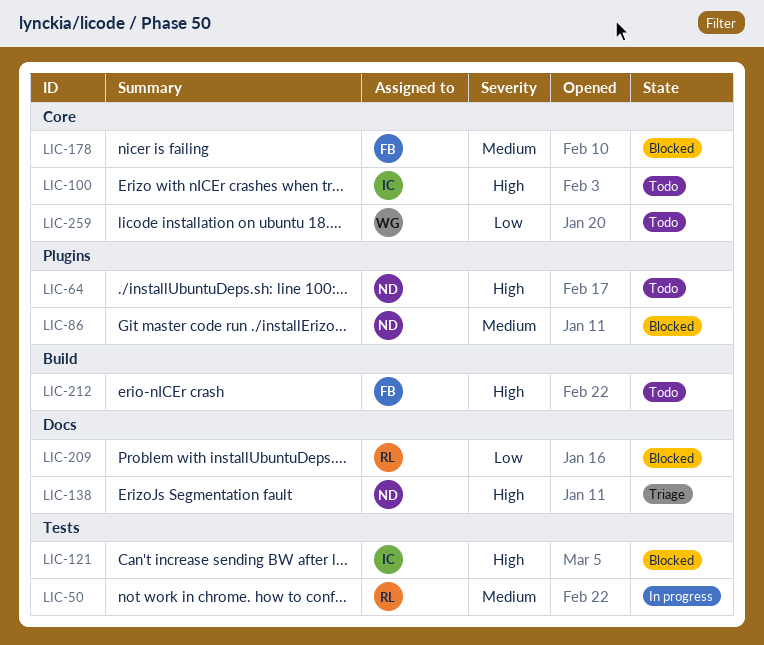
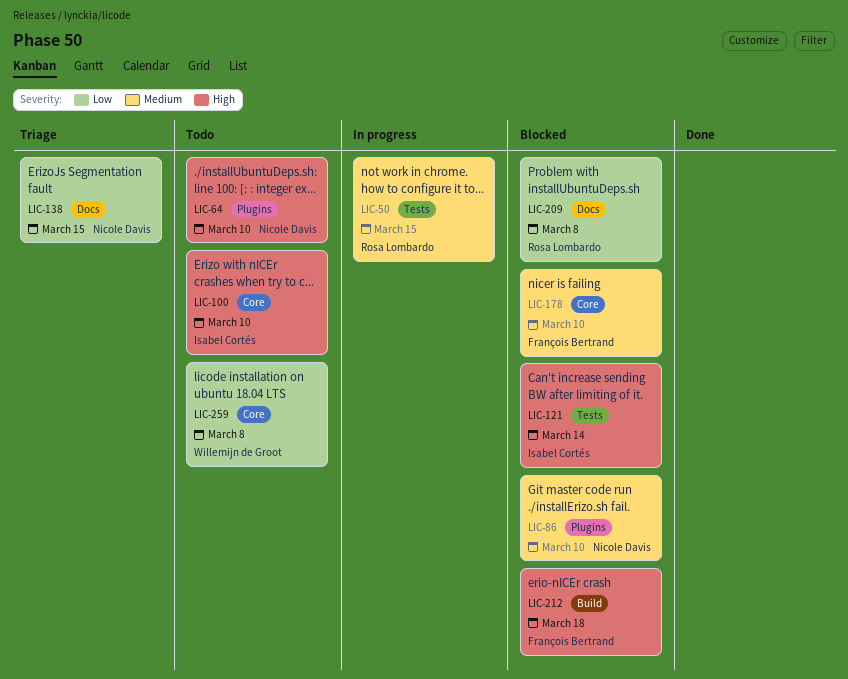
LIC-138, priority: High -> Low
LIC-212, status: Todo -> Blocked

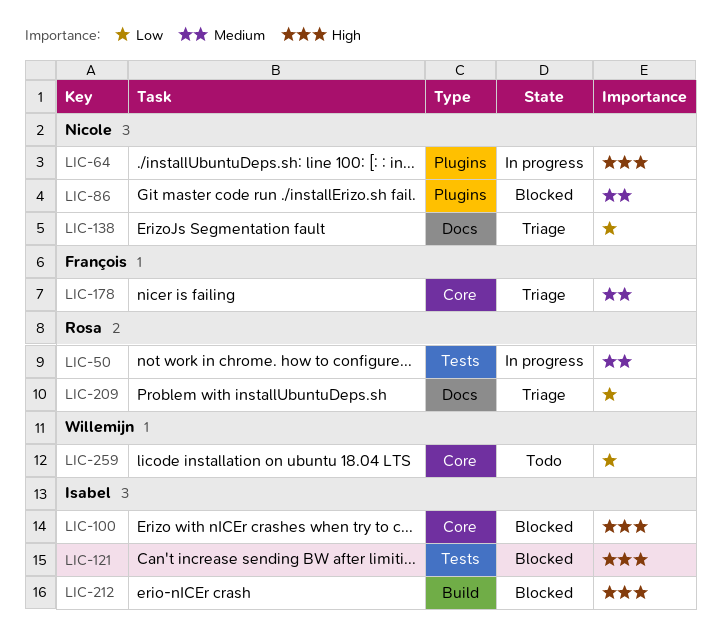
LIC-64, status: Todo -> In progress
LIC-100, status: Todo -> Blocked
LIC-178, status: Blocked -> Triage
LIC-209, status: Blocked -> Triage
LIC-212, owner: François Bertrand -> Isabel Cortés

